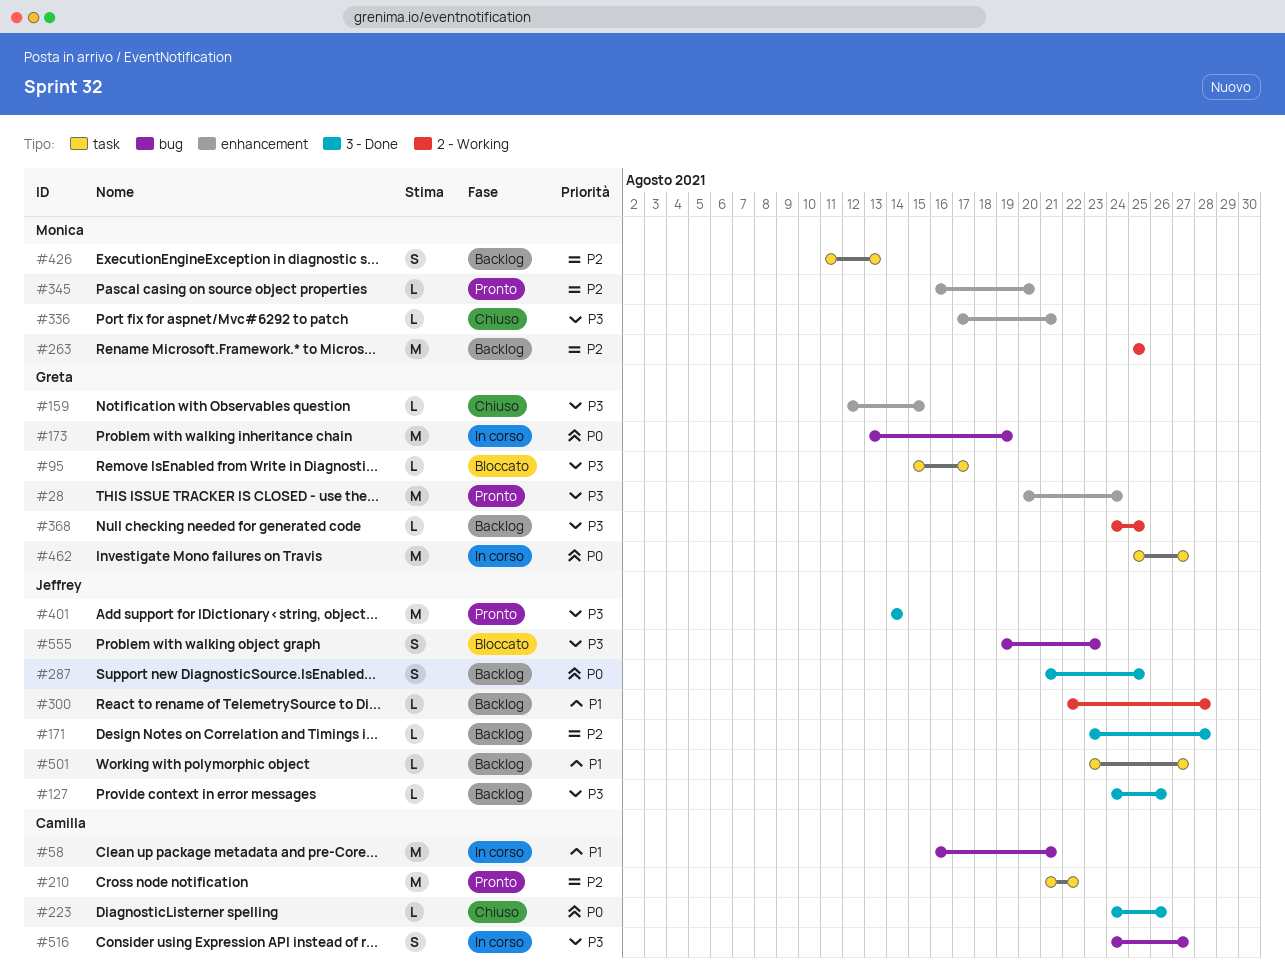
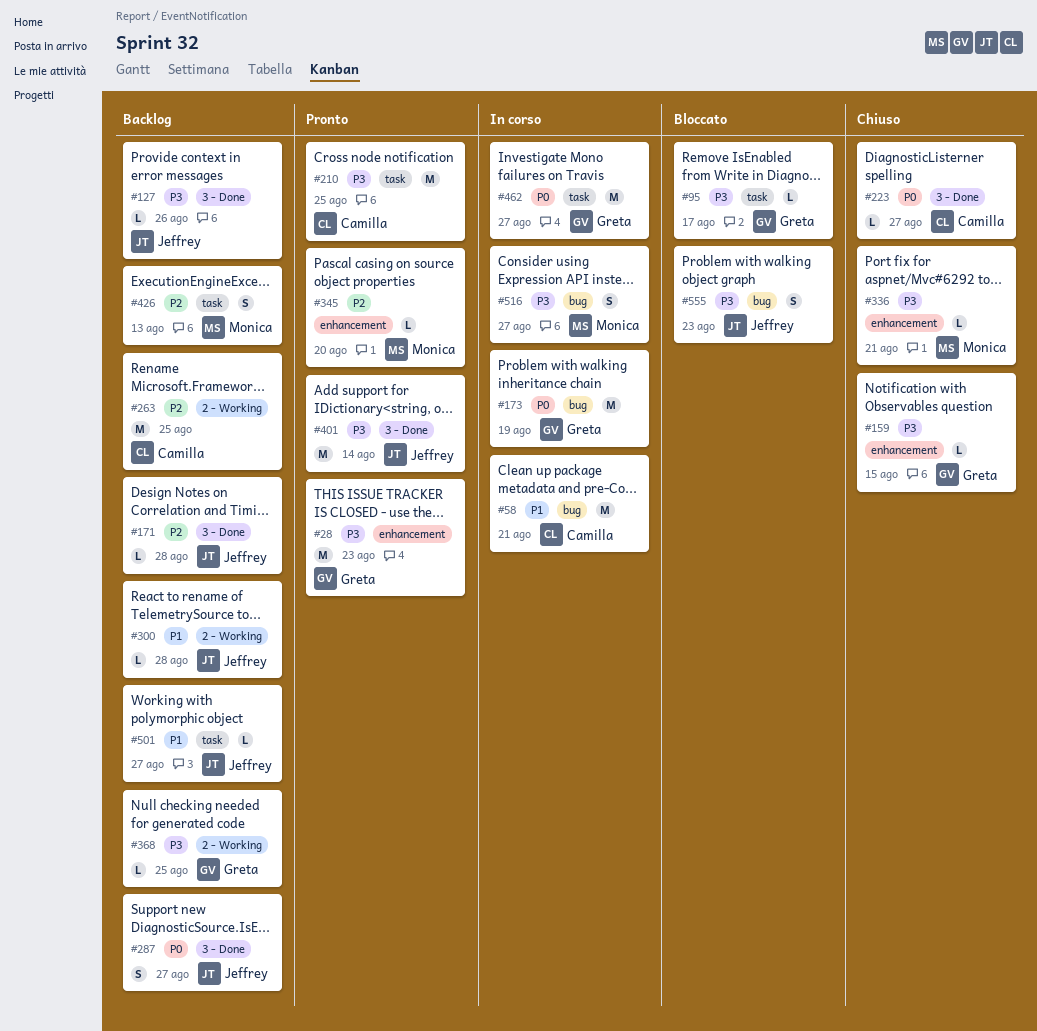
#28, due: Aug 24 -> Aug 23
#210, priority: P2 -> P3
#210, due: Aug 22 -> Aug 25
#223, due: Aug 26 -> Aug 27
#263, owner: Monica -> Camilla
#287, due: Aug 25 -> Aug 27
#516, owner: Camilla -> Monica

